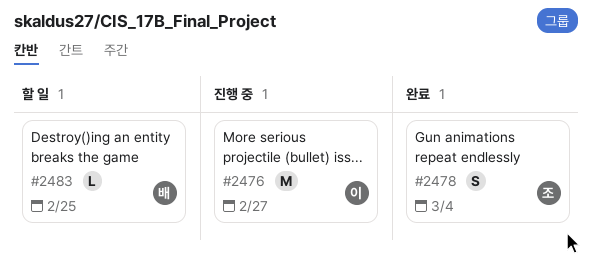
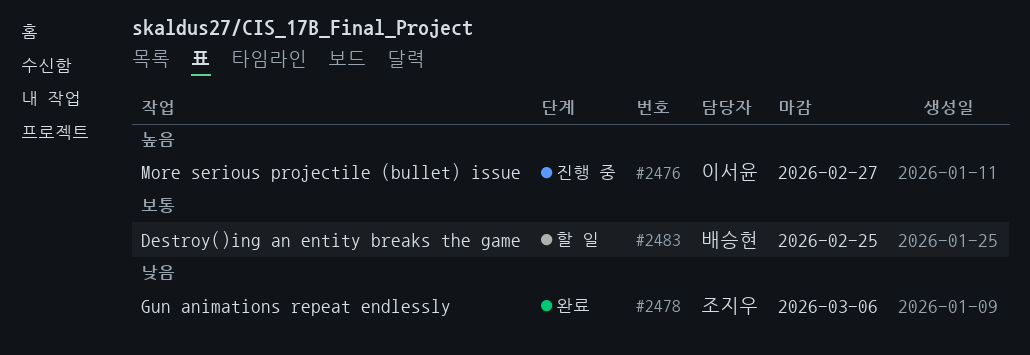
#2478, due: Mar 4 -> Mar 6

